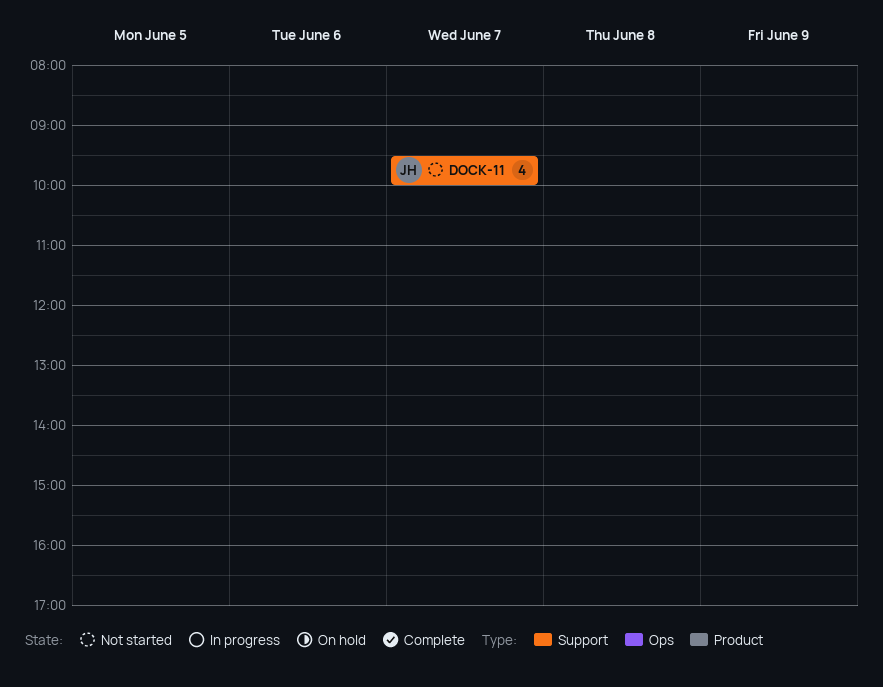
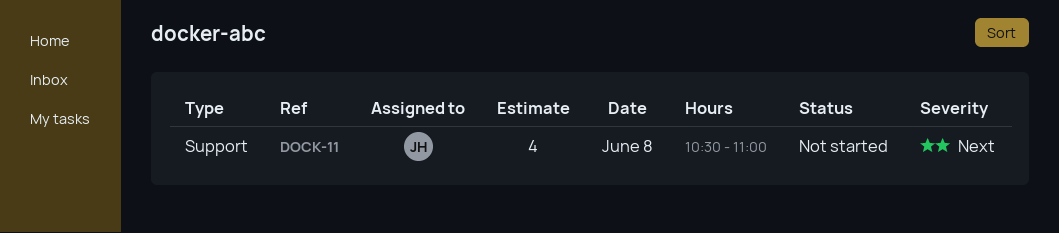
DOCK-11, day: Jun 7 -> Jun 8
DOCK-11, begins: 09:30 -> 10:30
DOCK-11, ends: 10:00 -> 11:00

